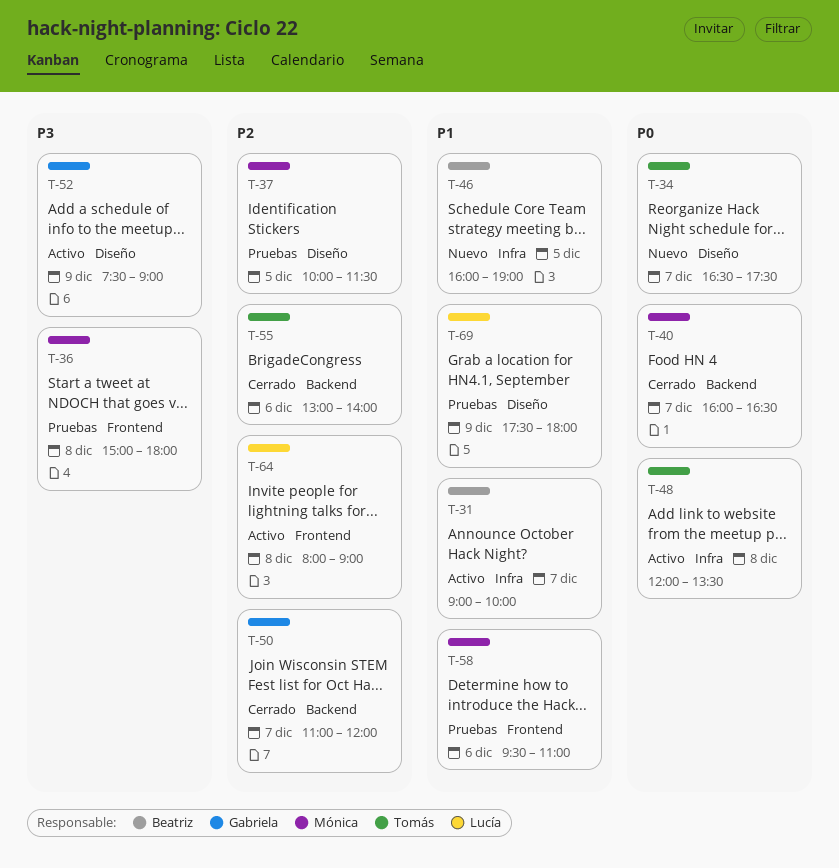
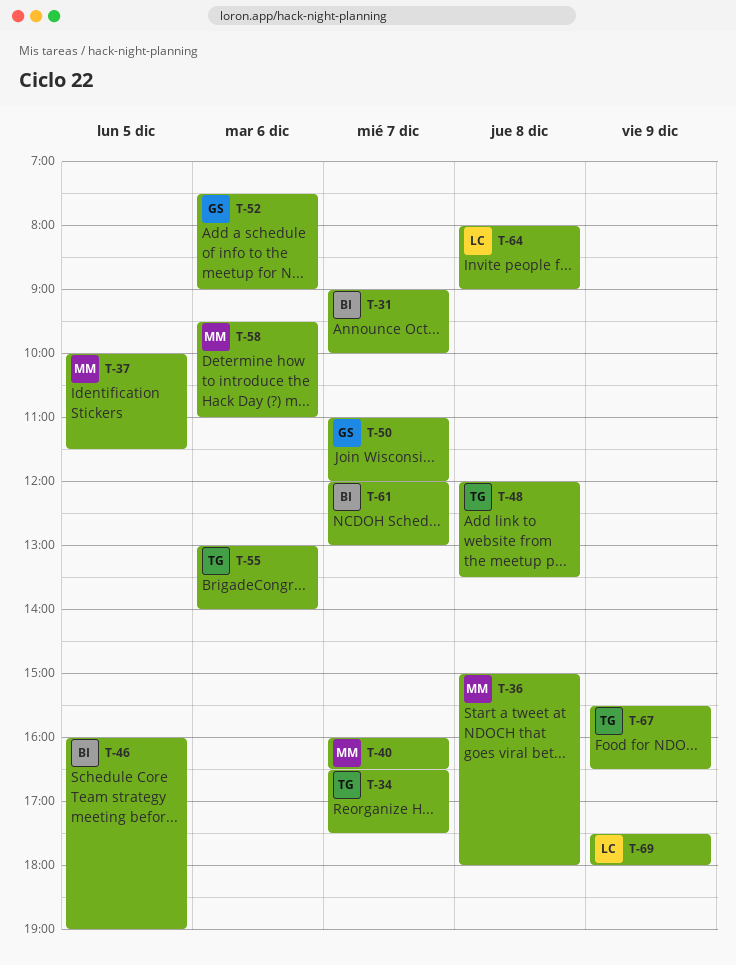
T-52, day: Dec 9 -> Dec 6
T-61: none -> present
T-67: none -> present

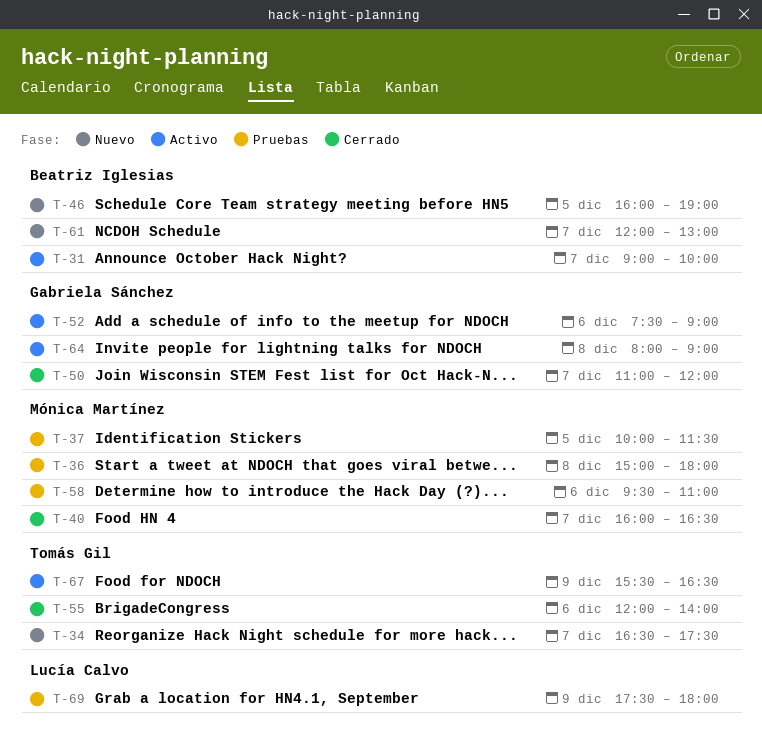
T-48: present -> none
T-55, begins: 13:00 -> 12:00
T-64, owner: Lucía Calvo -> Gabriela Sánchez

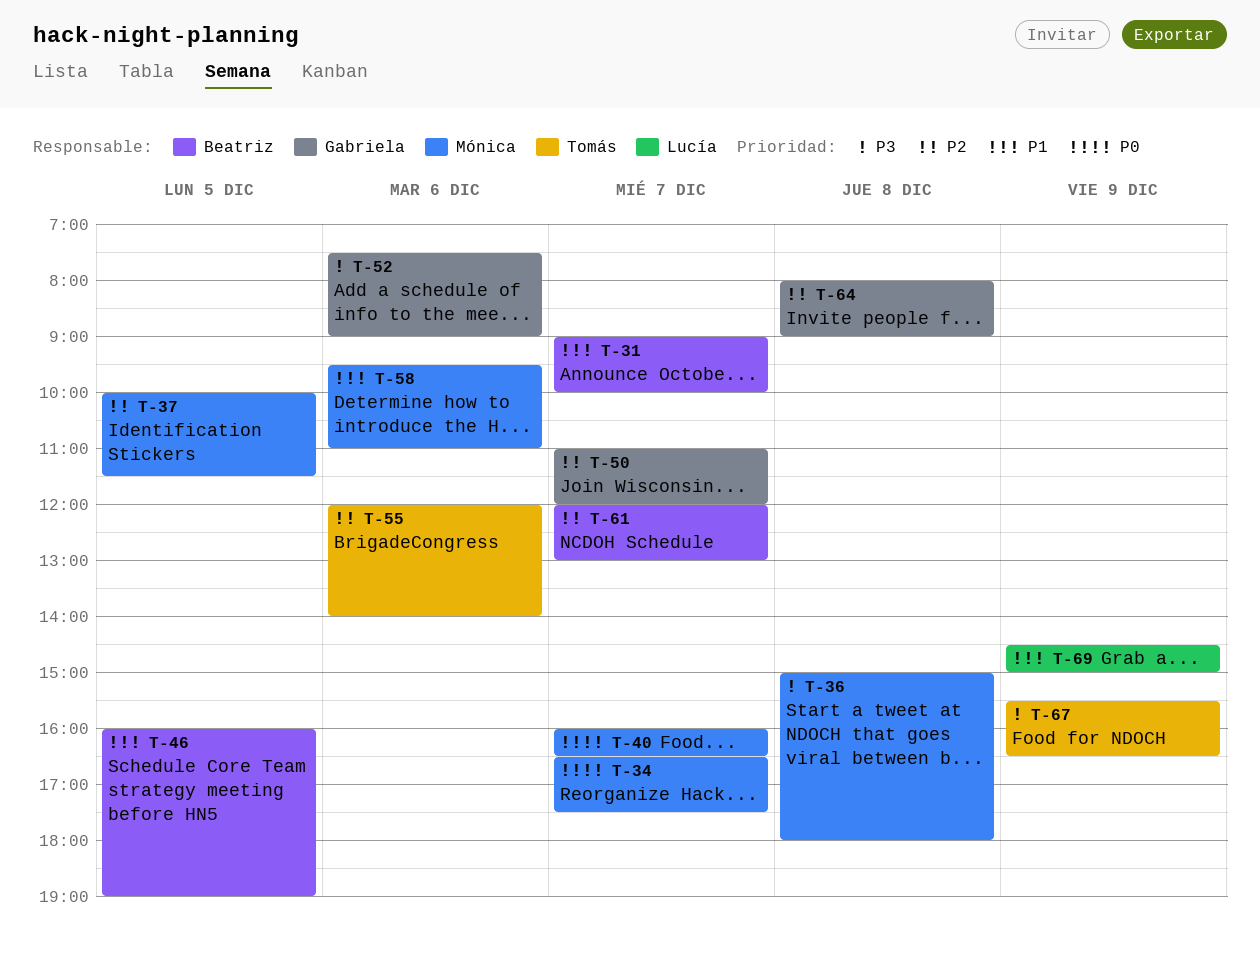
T-34, owner: Tomás Gil -> Mónica Martínez
T-69, begins: 17:30 -> 14:30
T-69, ends: 18:00 -> 15:00

